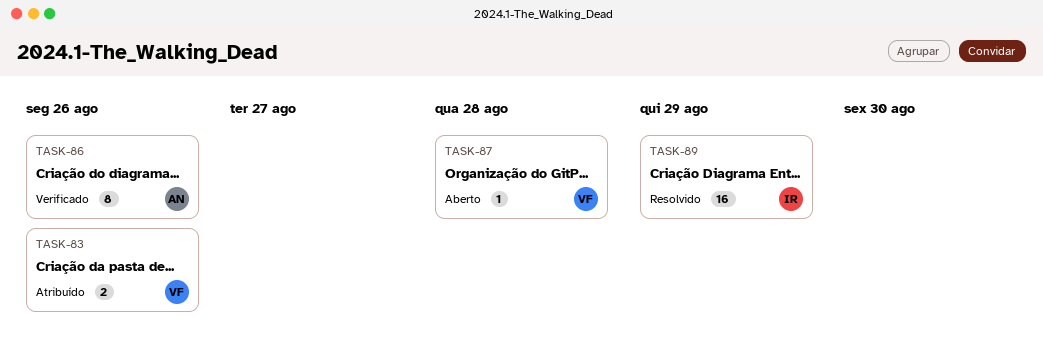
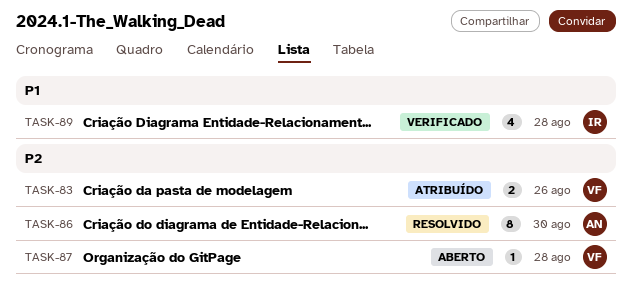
TASK-86, status: Verificado -> Resolvido
TASK-86, due: Aug 26 -> Aug 30
TASK-89, status: Resolvido -> Verificado
TASK-89, estimate: 16 -> 4
TASK-89, due: Aug 29 -> Aug 28

